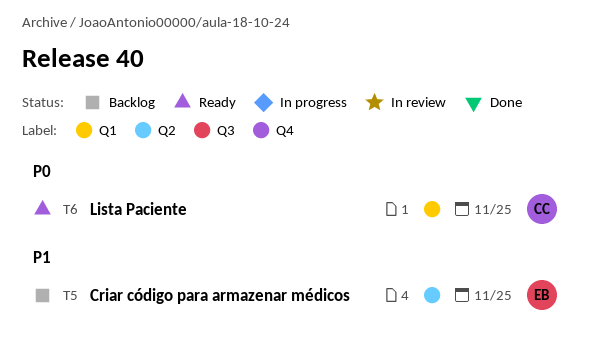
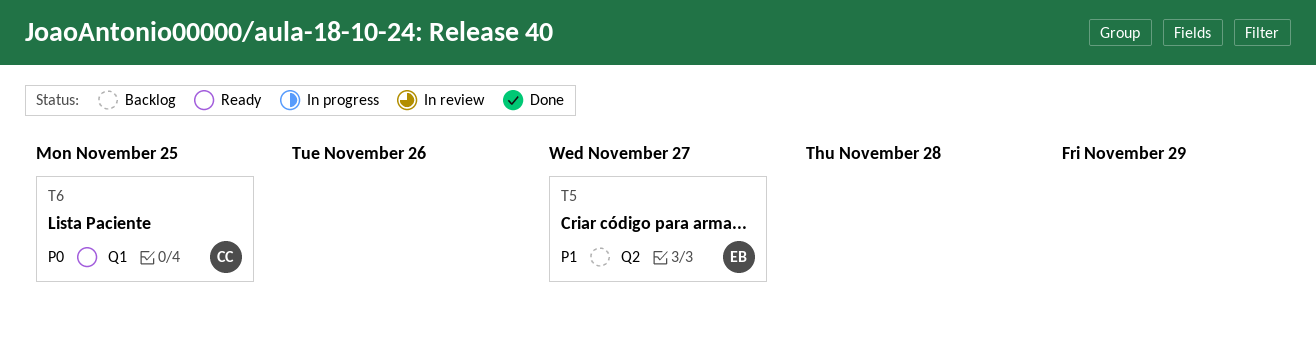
T5, due: Nov 25 -> Nov 27

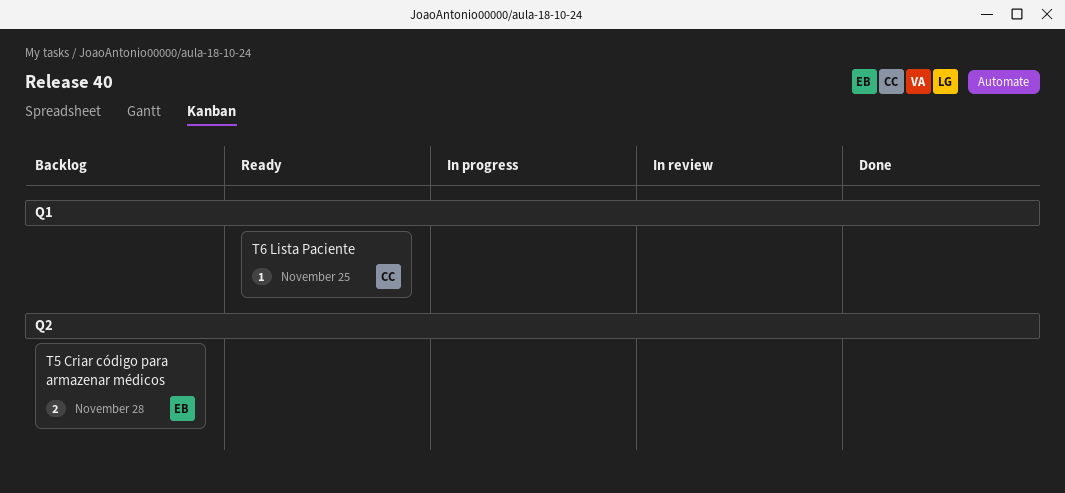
T5, due: Nov 27 -> Nov 28

